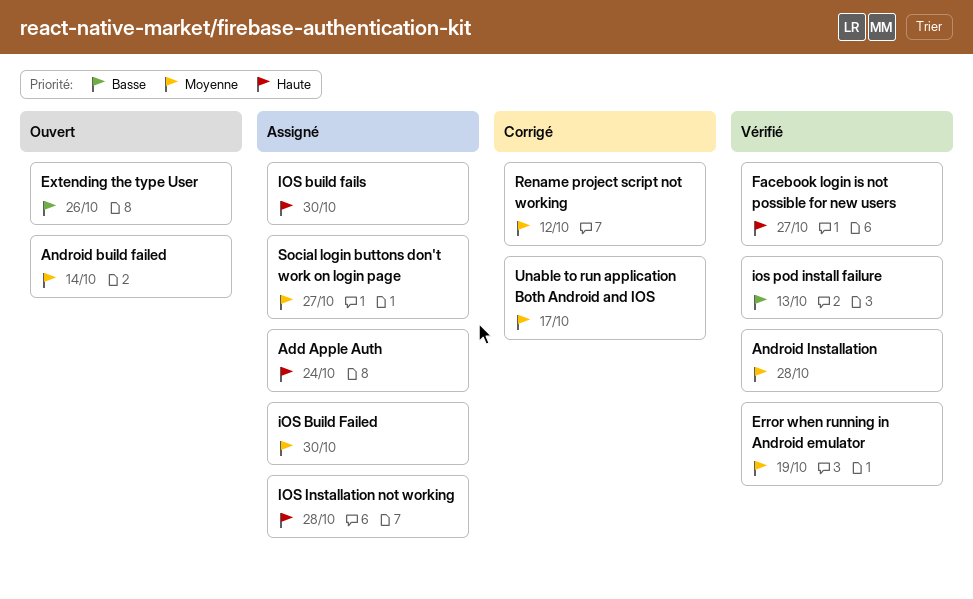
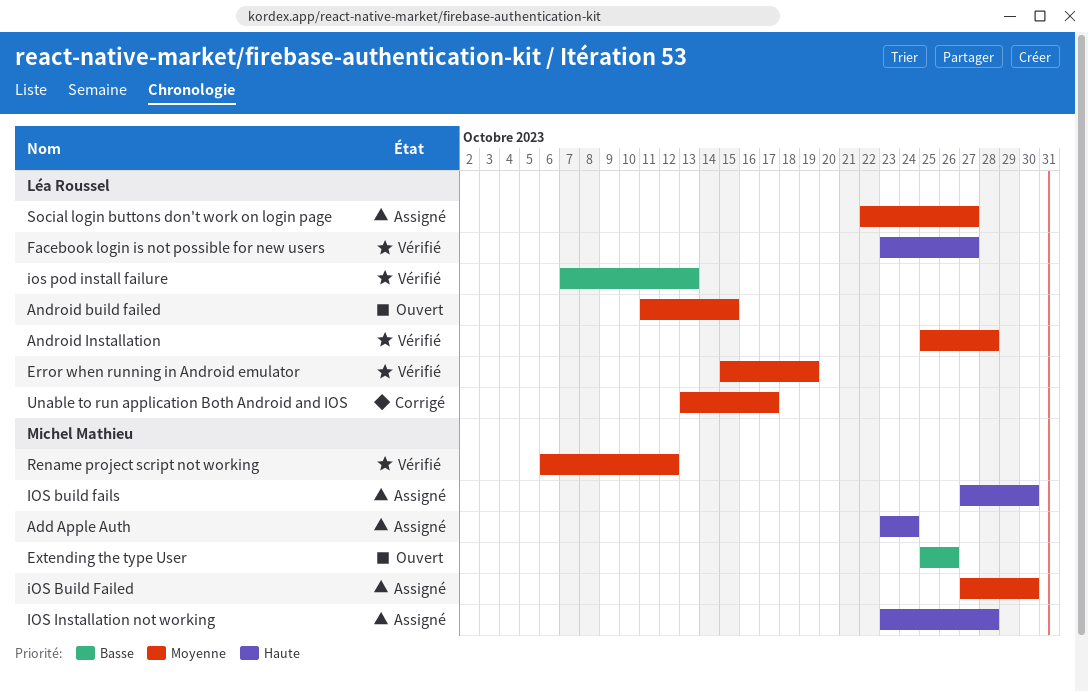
Android build failed, due: Oct 14 -> Oct 15
Rename project script not working, status: Corrigé -> Vérifié

